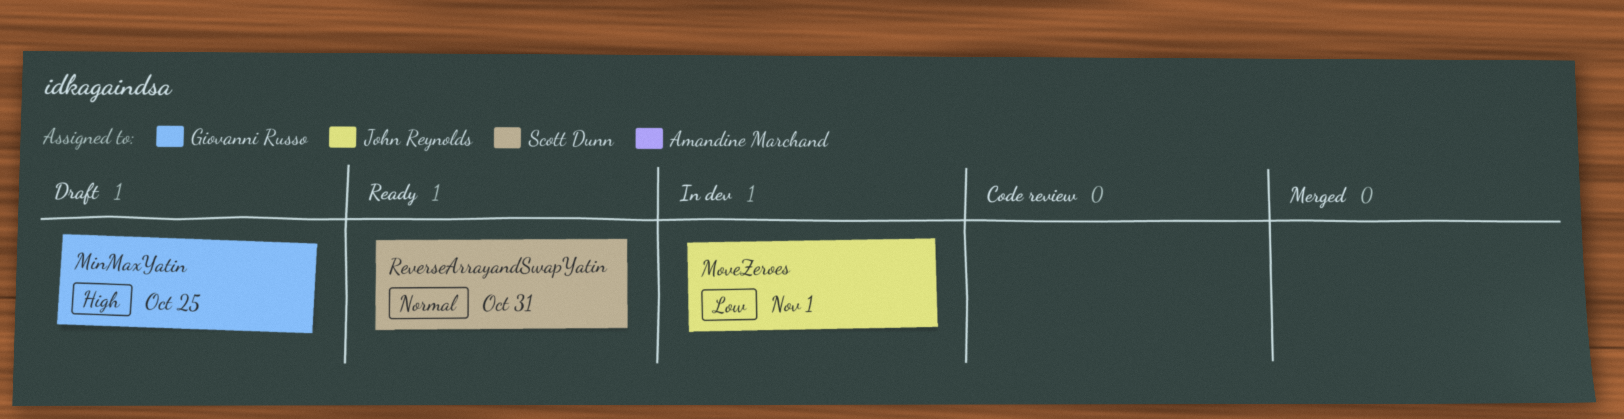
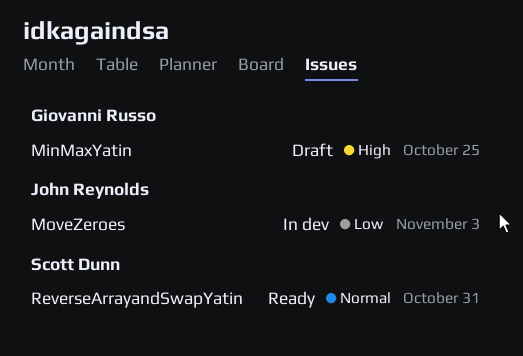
MoveZeroes, due: Nov 1 -> Nov 3

